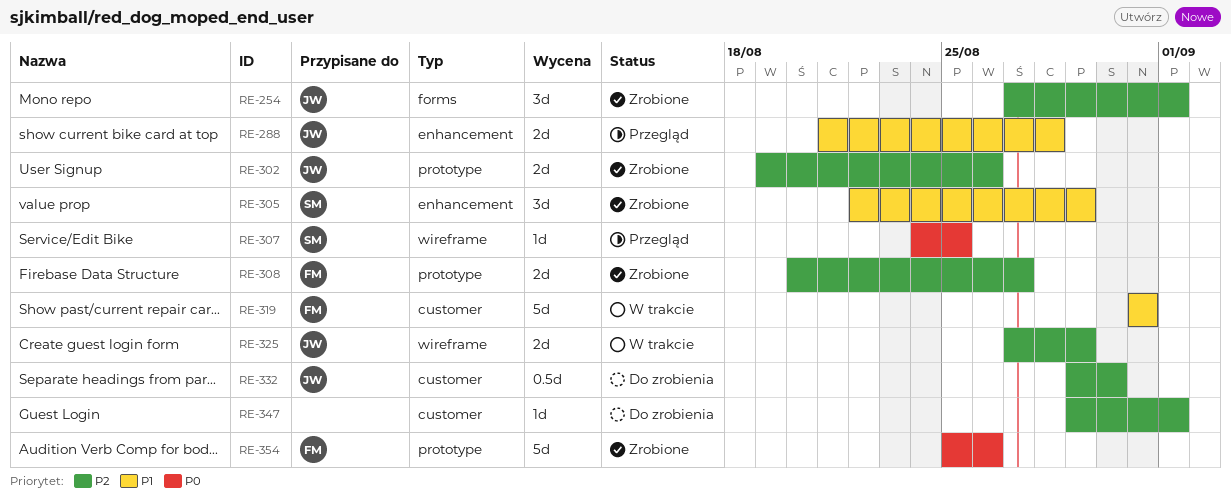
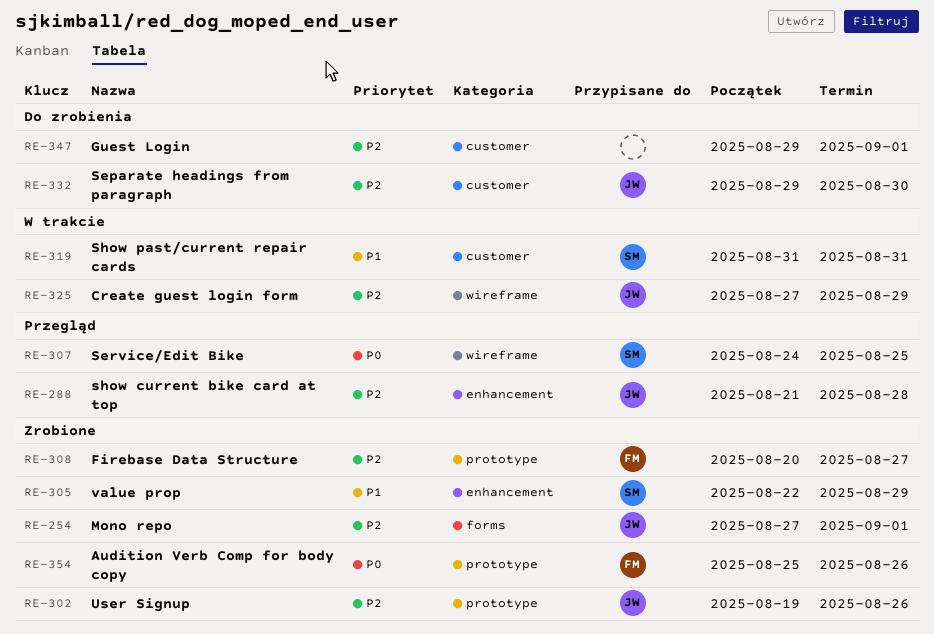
RE-288, priority: P1 -> P2
RE-319, owner: FM -> SM

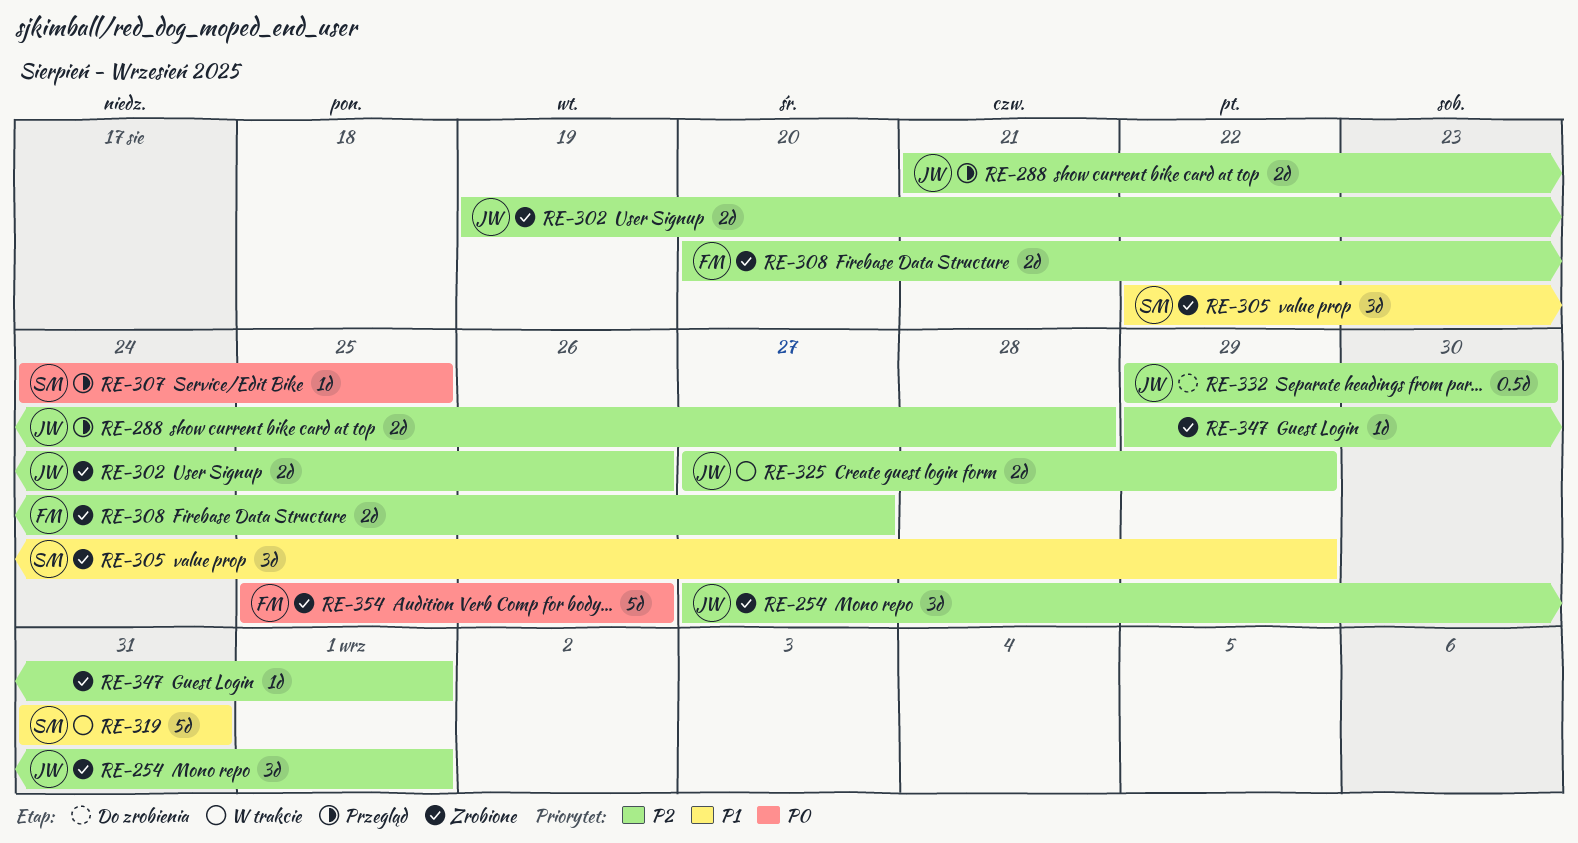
RE-347, status: Do zrobienia -> Zrobione

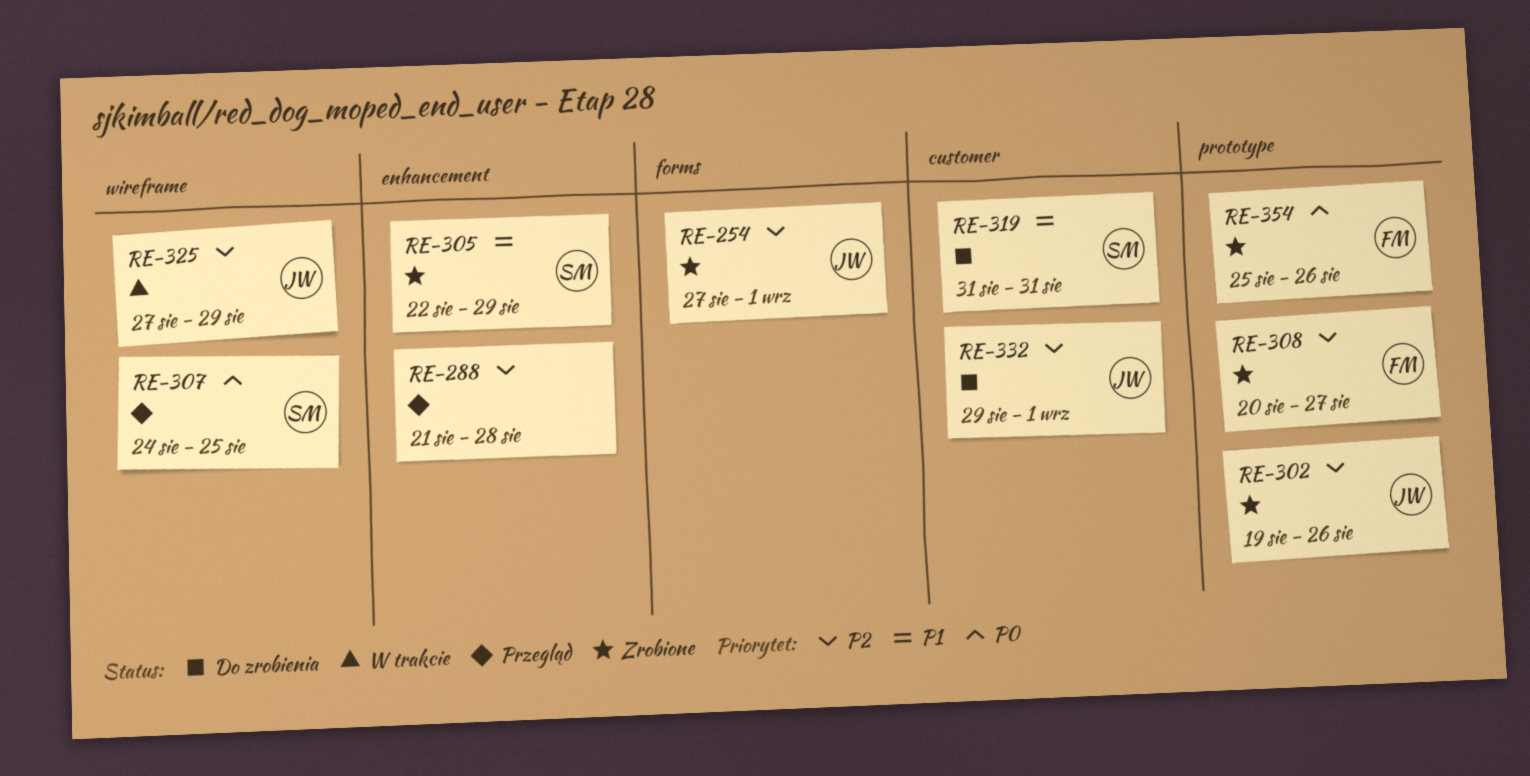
RE-288, owner: JW -> none
RE-319, status: W trakcie -> Do zrobienia
RE-332, due: Aug 30 -> Sep 1
RE-347: present -> none

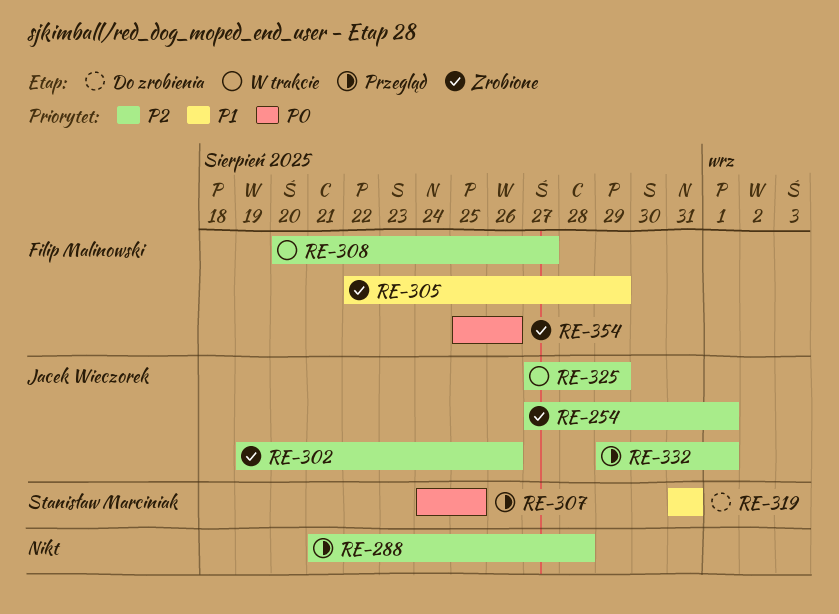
RE-305, owner: Stanisław Marciniak -> Filip Malinowski
RE-308, status: Zrobione -> W trakcie
RE-332, status: Do zrobienia -> Przegląd

